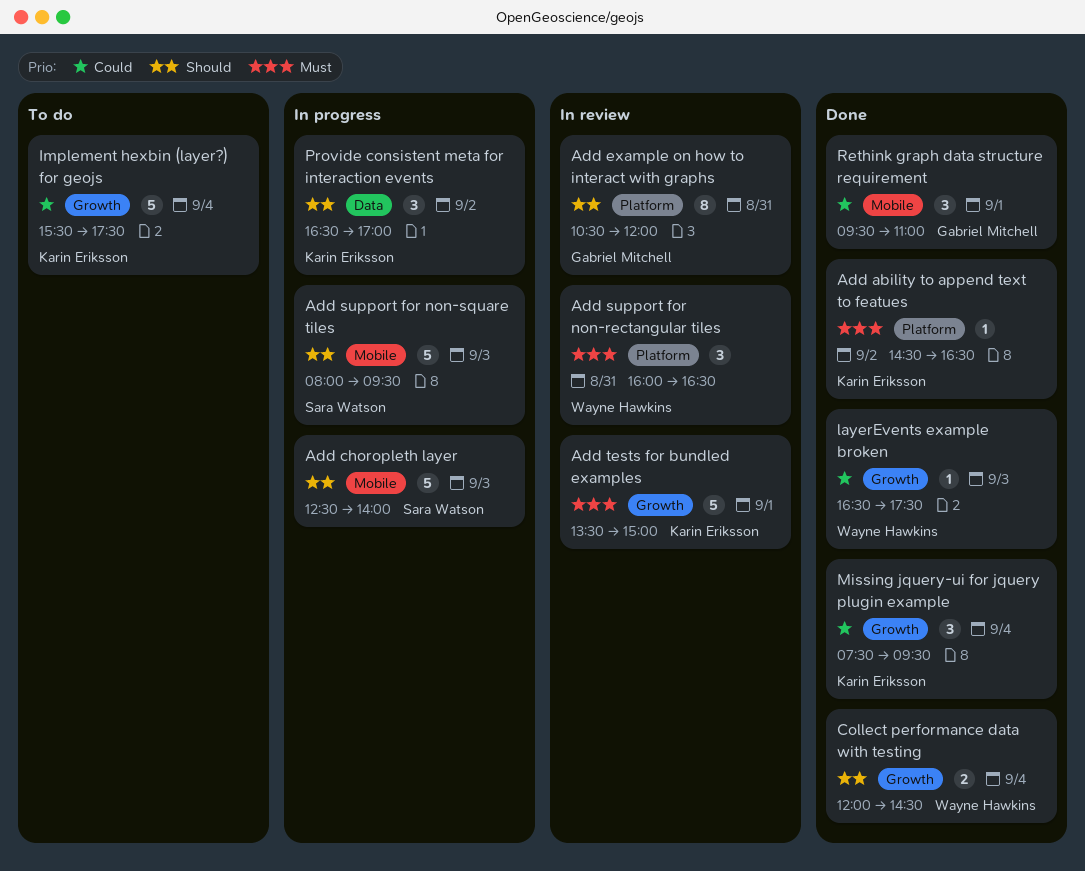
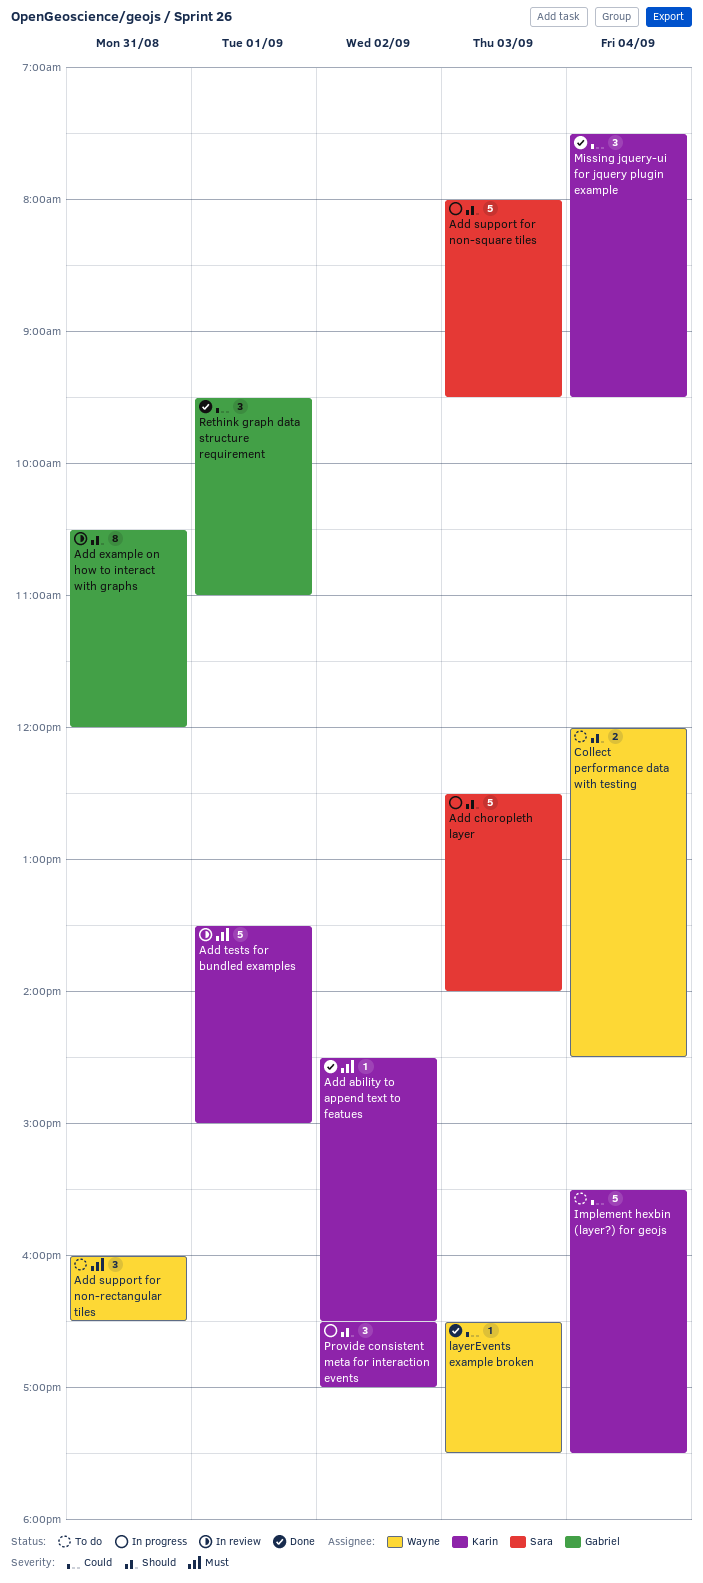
Add support for non-rectangular tiles, status: In review -> To do
Collect performance data with testing, status: Done -> To do

